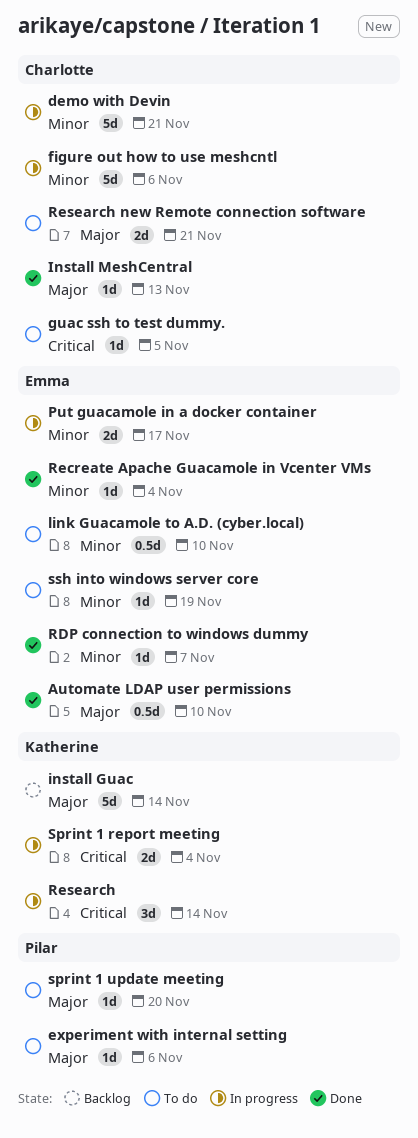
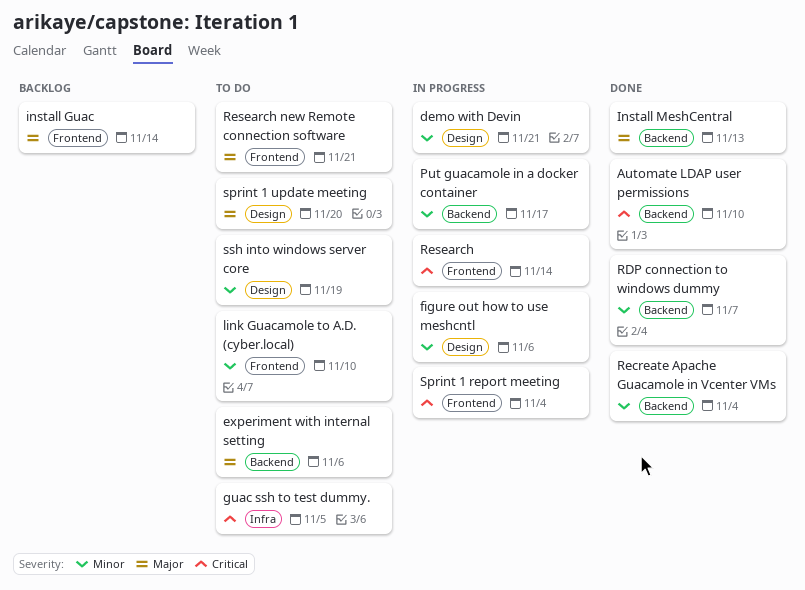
Automate LDAP user permissions, priority: Major -> Critical

